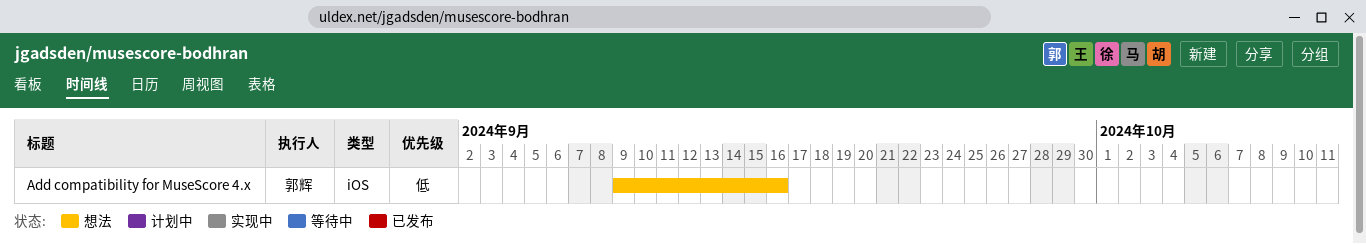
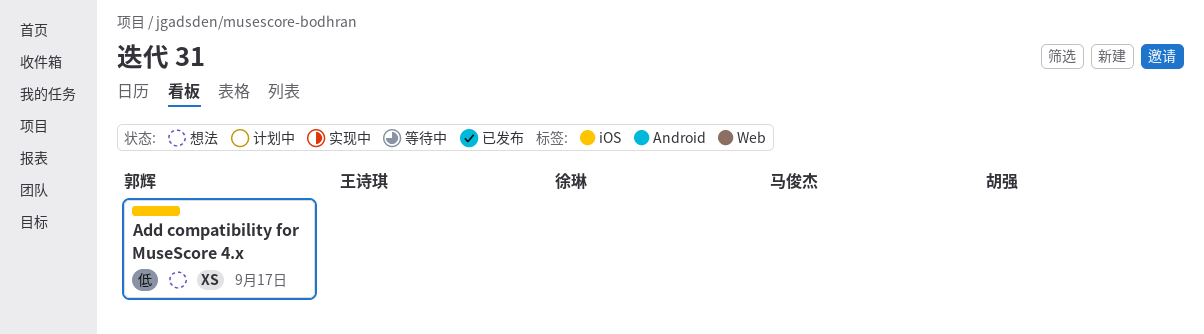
Add compatibility for MuseScore 4.x, due: Sep 16 -> Sep 17

